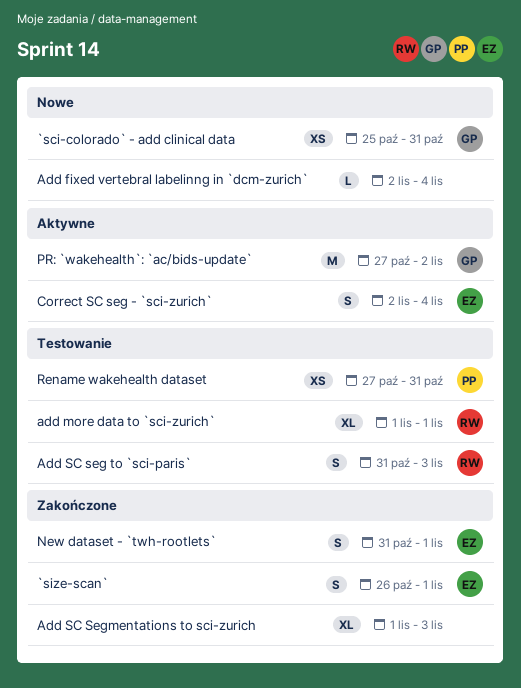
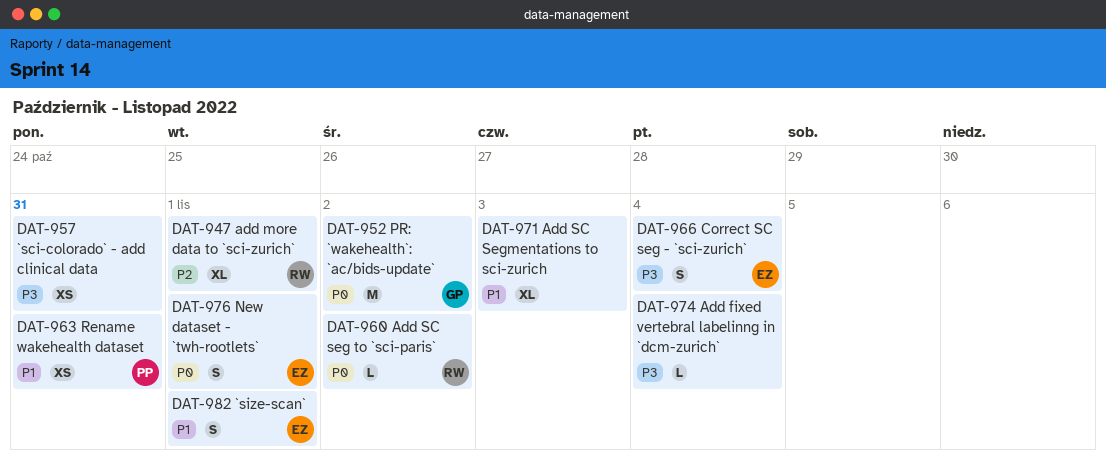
`sci-colorado` - add clinical data, owner: GP -> none
Add SC seg to `sci-paris`, estimate: S -> L
Add SC seg to `sci-paris`, due: Nov 3 -> Nov 2

